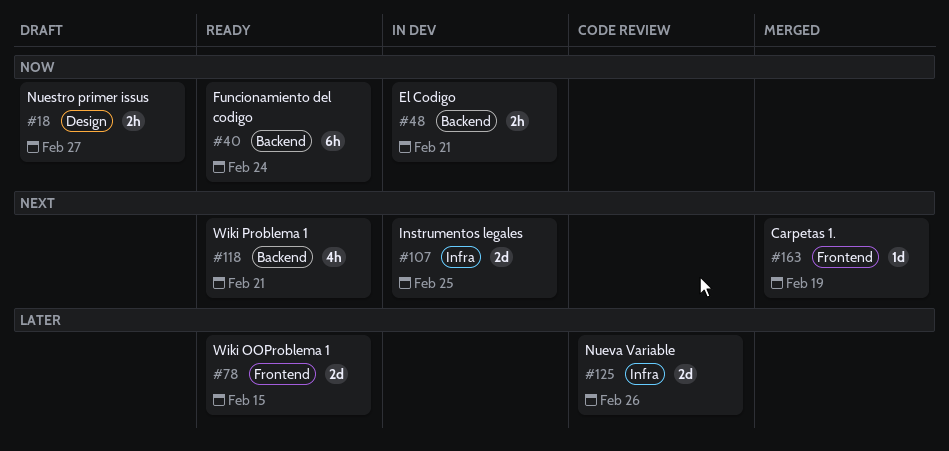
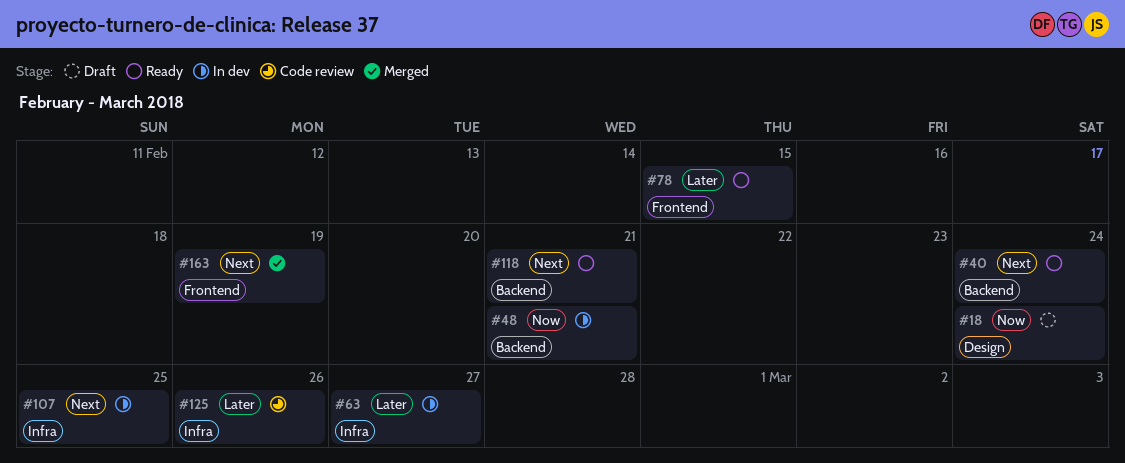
#18, due: Feb 27 -> Feb 24
#40, priority: Now -> Next
#63: none -> present

